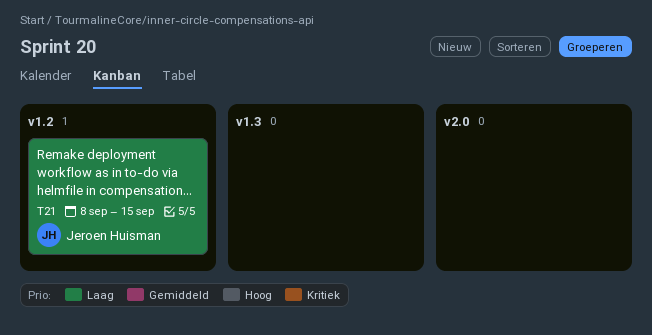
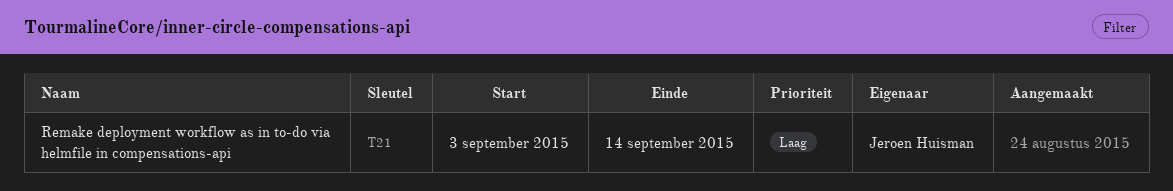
T21, start: Sep 8 -> Sep 3
T21, due: Sep 15 -> Sep 14

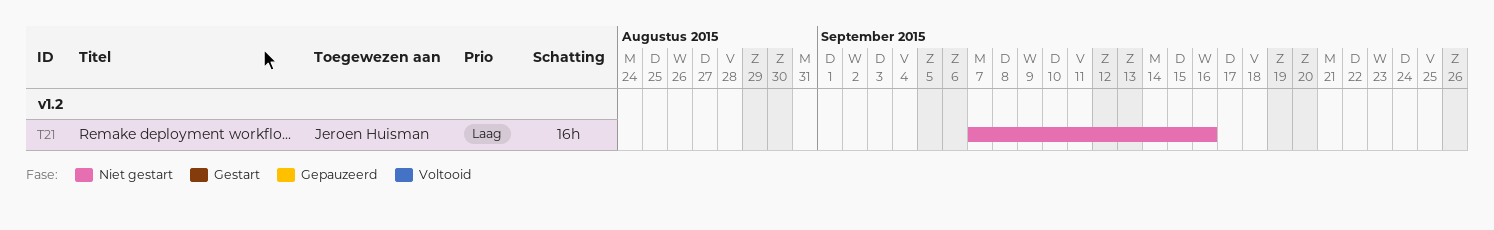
T21, start: Sep 3 -> Sep 7
T21, due: Sep 14 -> Sep 16

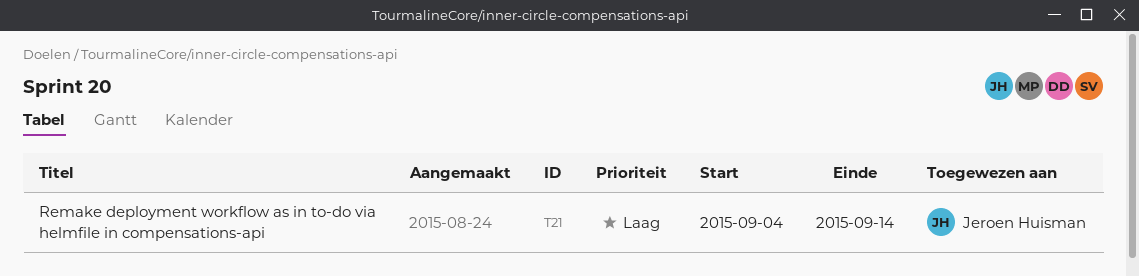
T21, start: Sep 7 -> Sep 4
T21, due: Sep 16 -> Sep 14

